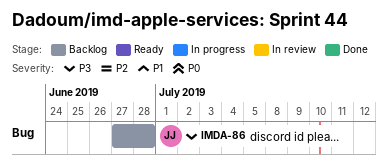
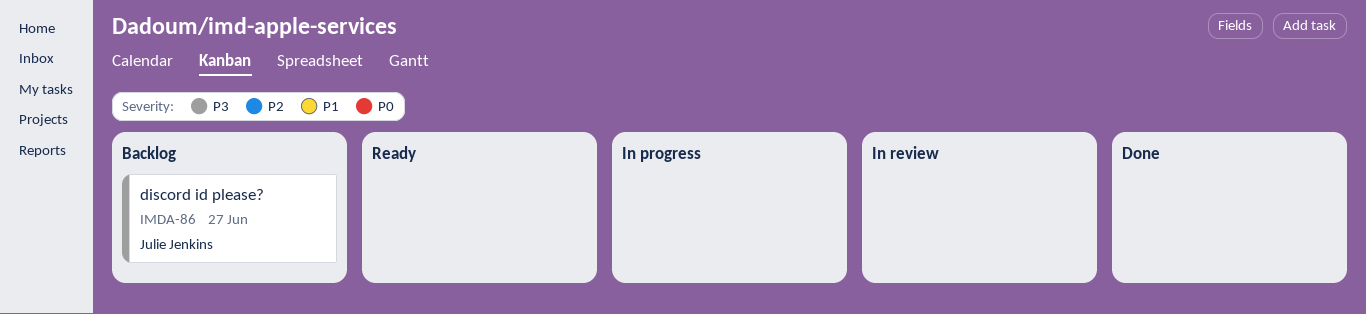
IMDA-86, due: Jun 28 -> Jun 27

